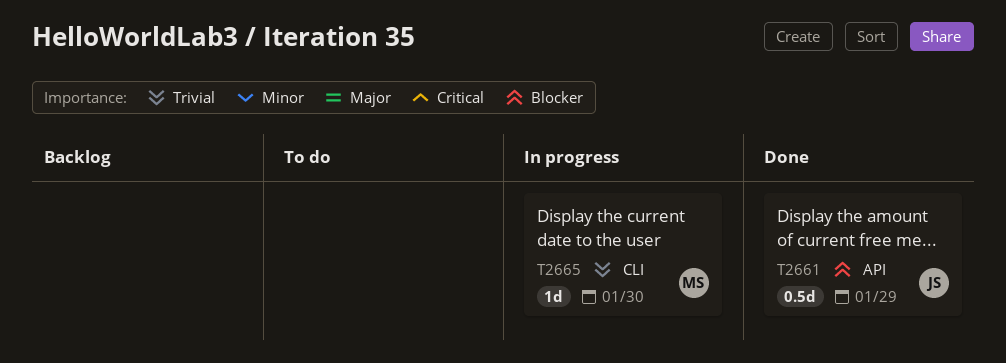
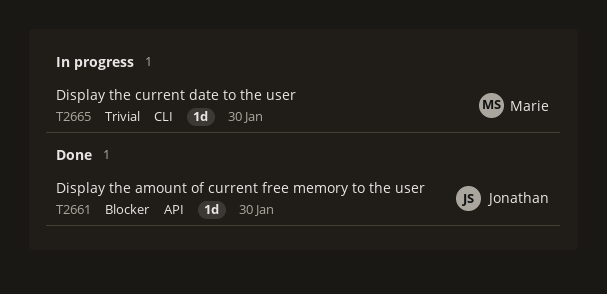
T2661, estimate: 0.5d -> 1d
T2661, due: Jan 29 -> Jan 30

